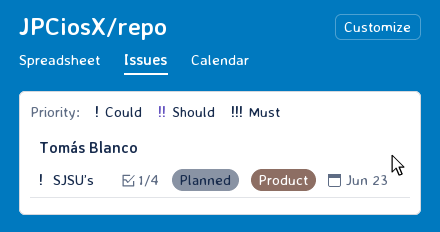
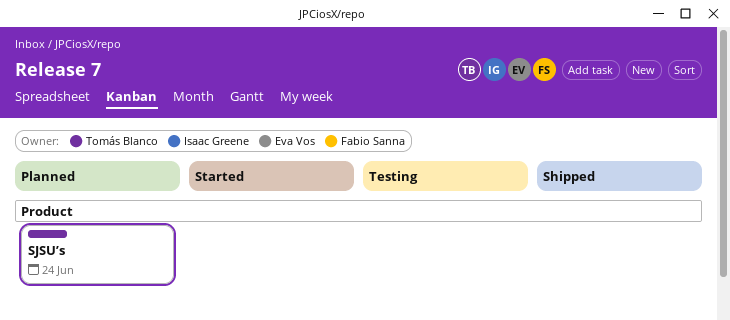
SJSU’s, due: Jun 23 -> Jun 24

